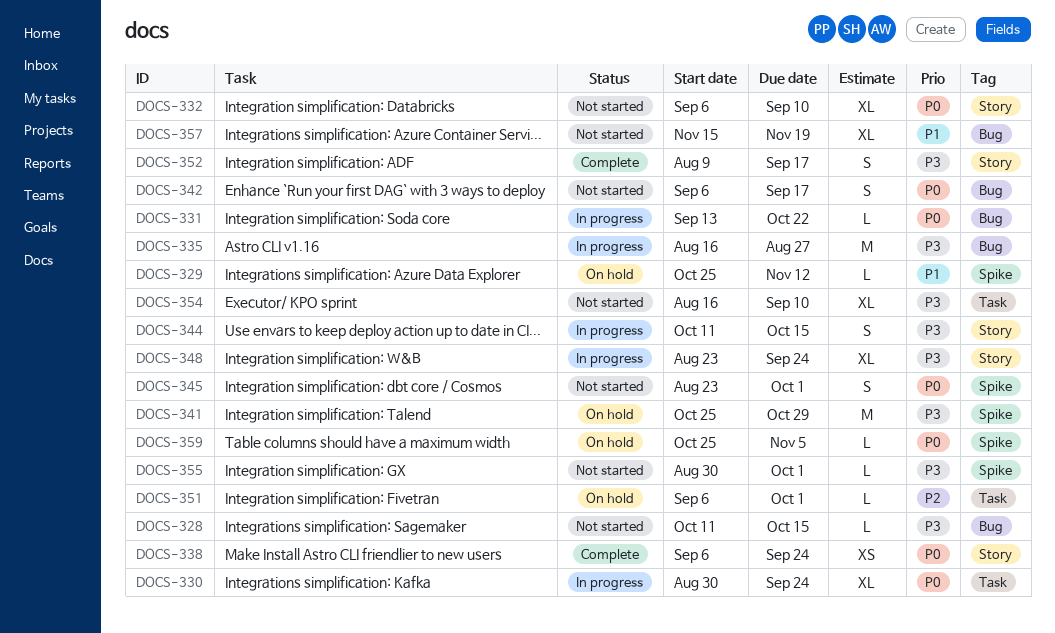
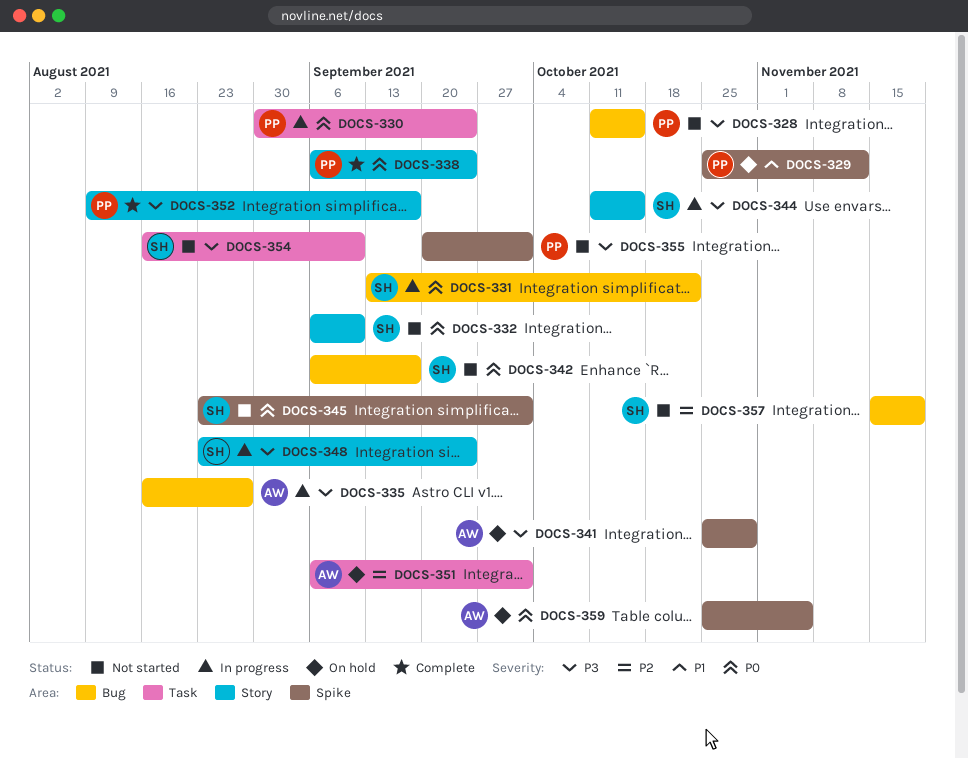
DOCS-355, start: Aug 30 -> Sep 20
DOCS-357, priority: P1 -> P2

